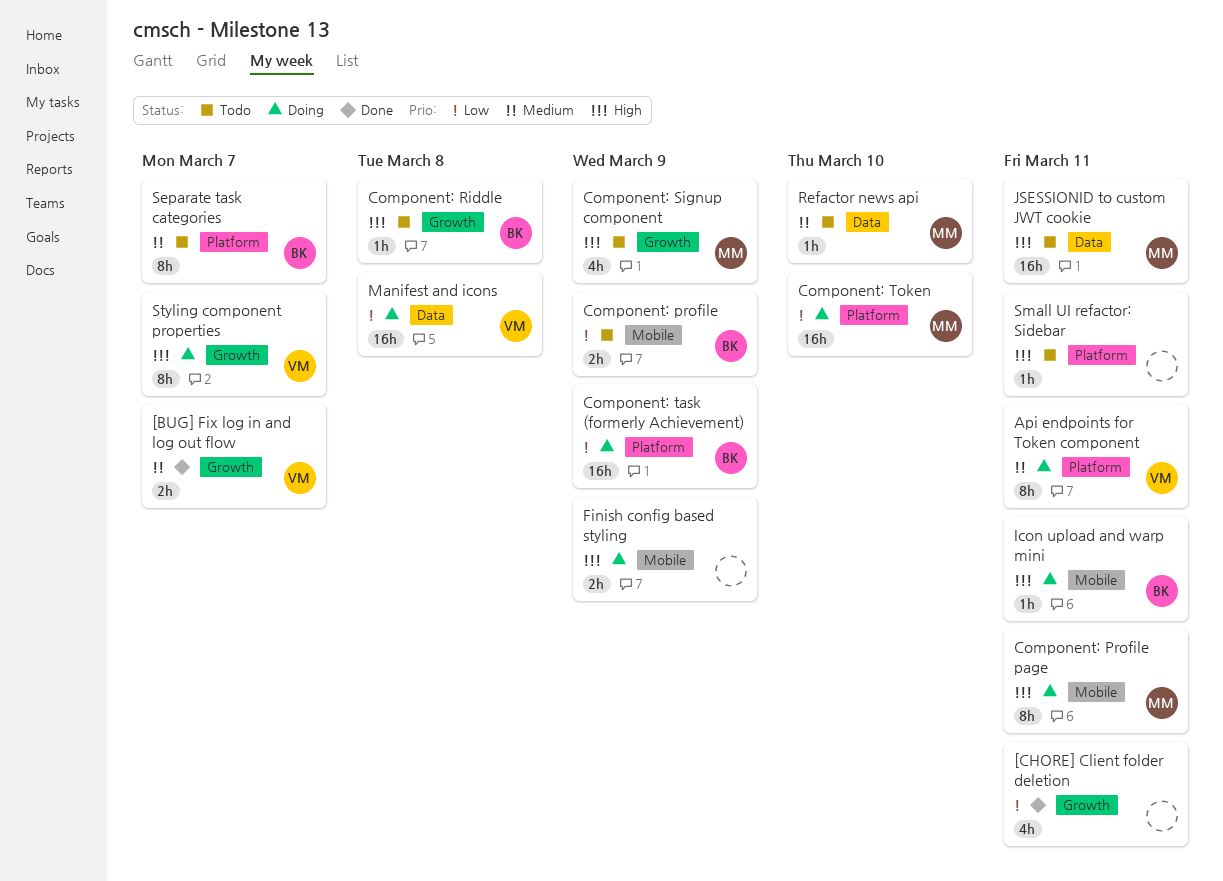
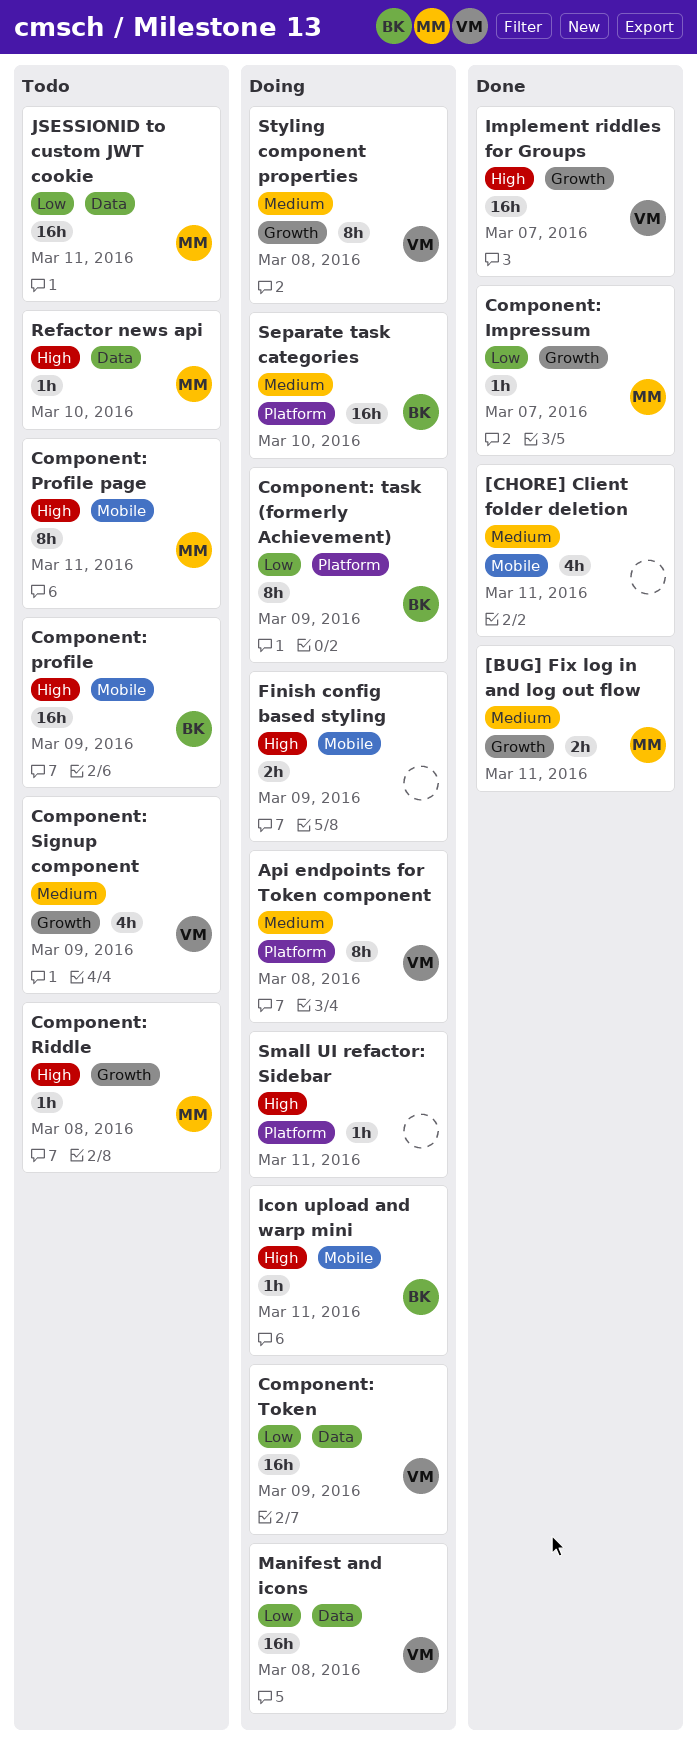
[BUG] Fix log in and log out flow, owner: VM -> MM
[BUG] Fix log in and log out flow, due: Mar 7 -> Mar 11
[CHORE] Client folder deletion, priority: Low -> Medium
[CHORE] Client folder deletion, label: Growth -> Mobile
Api endpoints for Token component, due: Mar 11 -> Mar 8
Component: Impressum: none -> present
Component: profile, priority: Low -> High
Component: profile, estimate: 2h -> 16h
Component: Profile page, status: Doing -> Todo
Component: Riddle, owner: BK -> MM
Component: Signup component, owner: MM -> VM
Component: Signup component, priority: High -> Medium
Component: task (formerly Achievement), estimate: 16h -> 8h
Component: Token, owner: MM -> VM
Component: Token, label: Platform -> Data
Component: Token, due: Mar 10 -> Mar 9
Implement riddles for Groups: none -> present
JSESSIONID to custom JWT cookie, priority: High -> Low
Refactor news api, priority: Medium -> High
Separate task categories, status: Todo -> Doing
Separate task categories, estimate: 8h -> 16h
Separate task categories, due: Mar 7 -> Mar 10
Small UI refactor: Sidebar, status: Todo -> Doing
Styling component properties, priority: High -> Medium
Styling component properties, due: Mar 7 -> Mar 8

